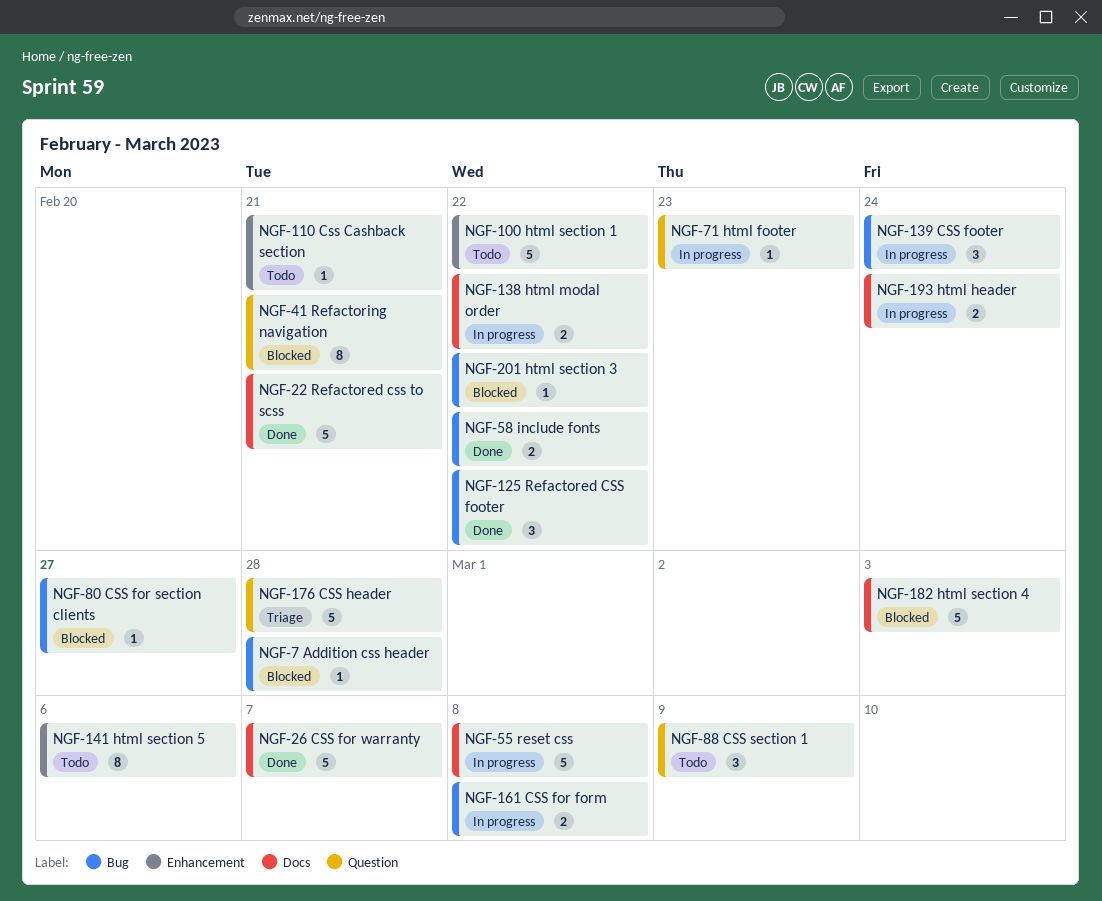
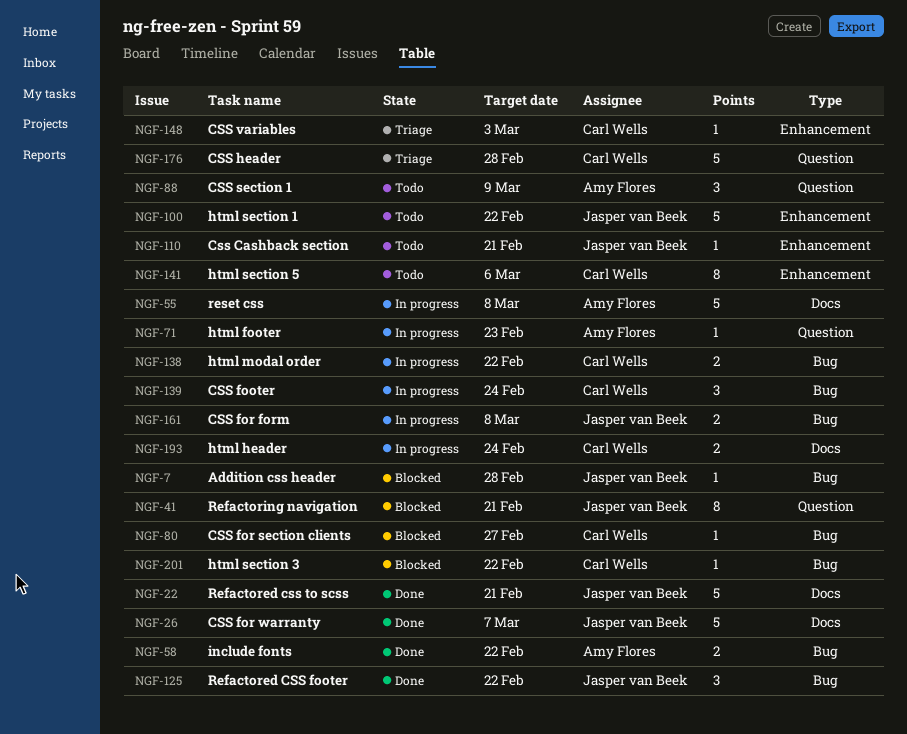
NGF-138, label: Docs -> Bug
NGF-148: none -> present
NGF-182: present -> none

